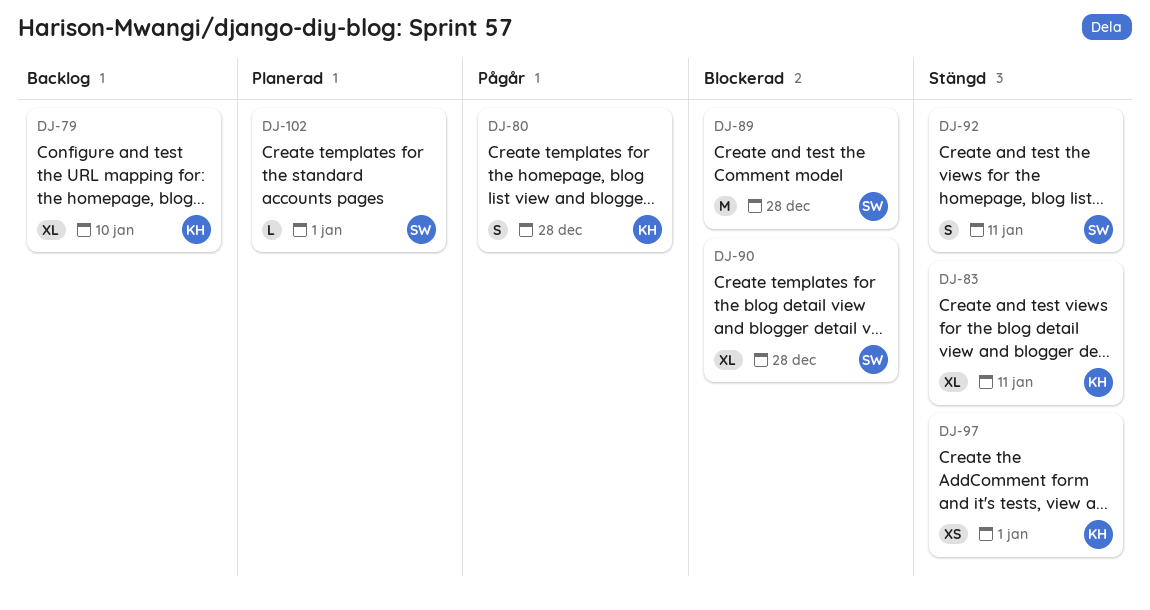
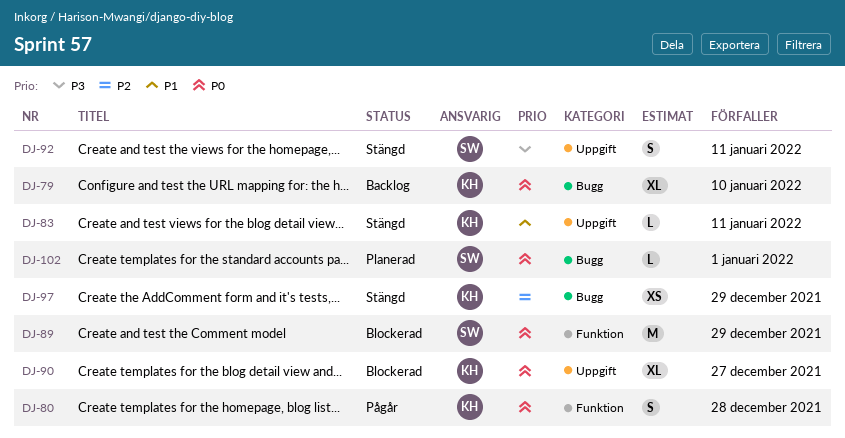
DJ-83, estimate: XL -> L
DJ-89, due: Dec 28 -> Dec 29
DJ-90, owner: SW -> KH
DJ-90, due: Dec 28 -> Dec 27
DJ-97, due: Jan 1 -> Dec 29

